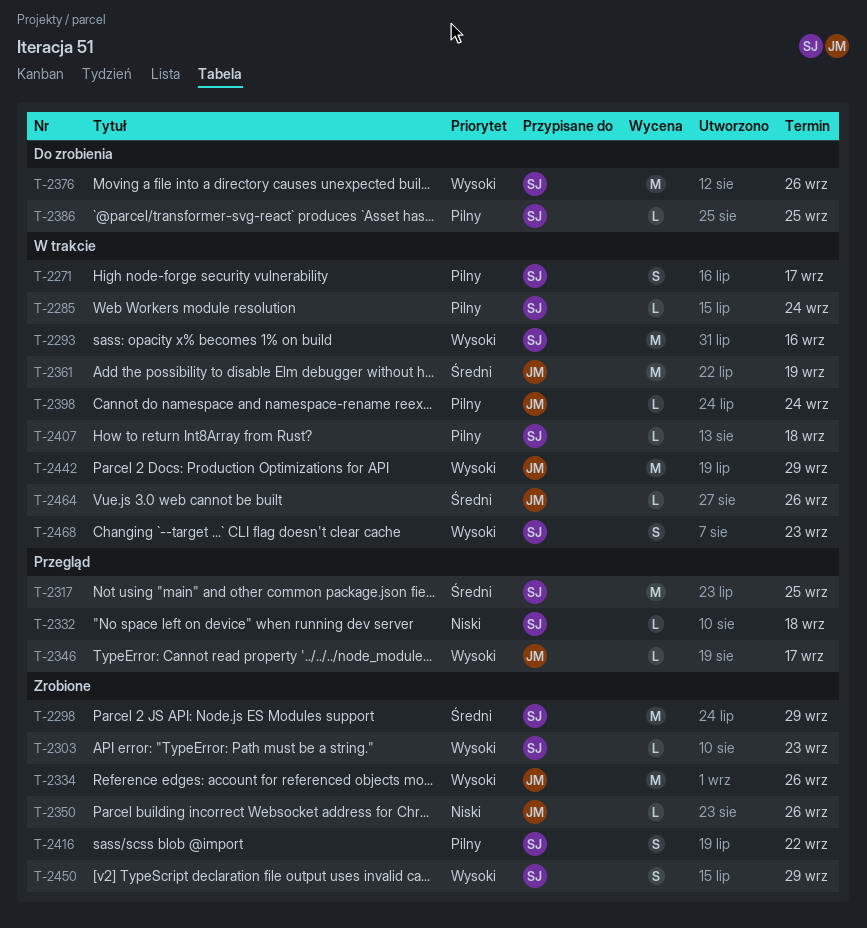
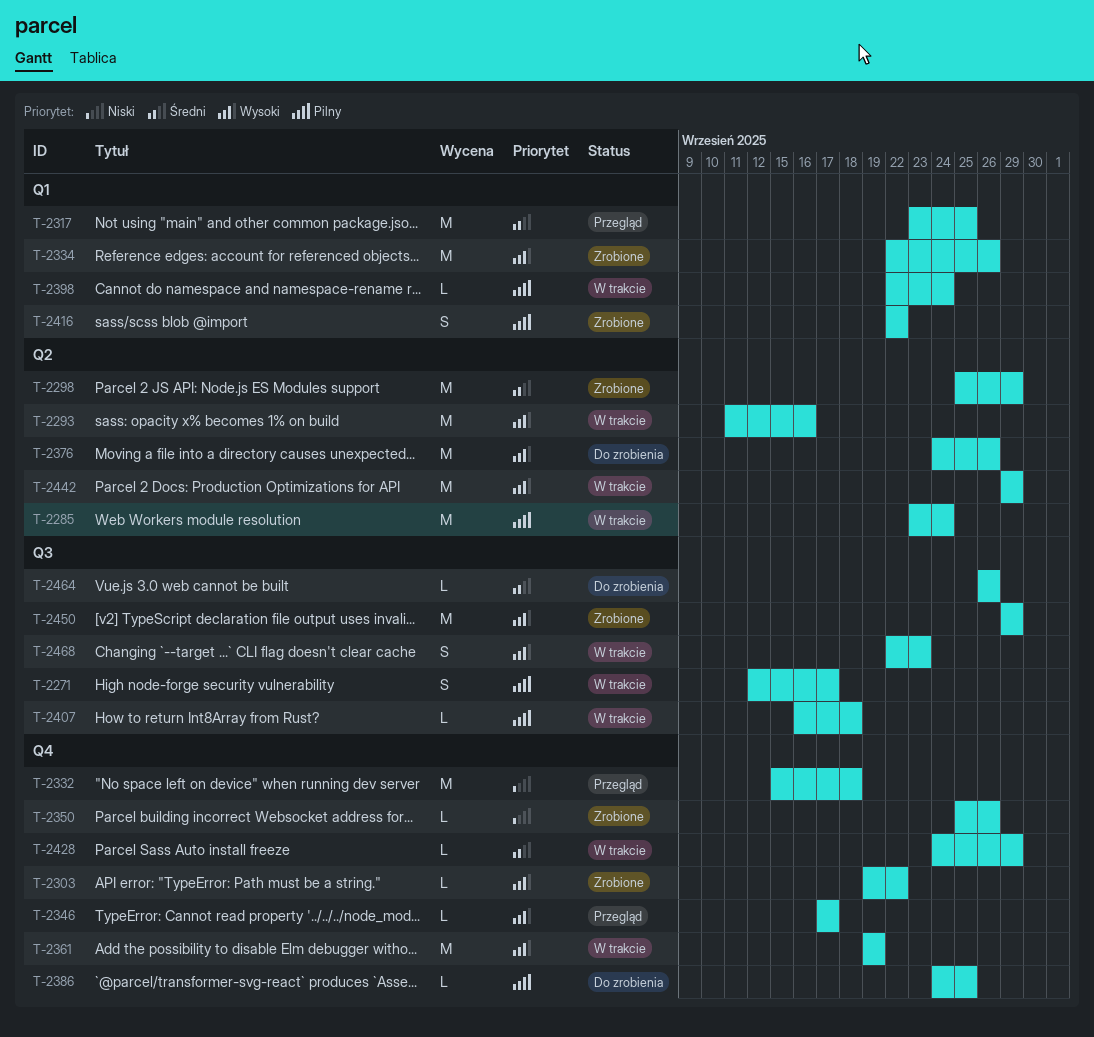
T-2285, estimate: L -> M
T-2303, due: Sep 23 -> Sep 22
T-2332, estimate: L -> M
T-2361, priority: Średni -> Wysoki
T-2428: none -> present
T-2450, estimate: S -> M
T-2464, status: W trakcie -> Do zrobienia

